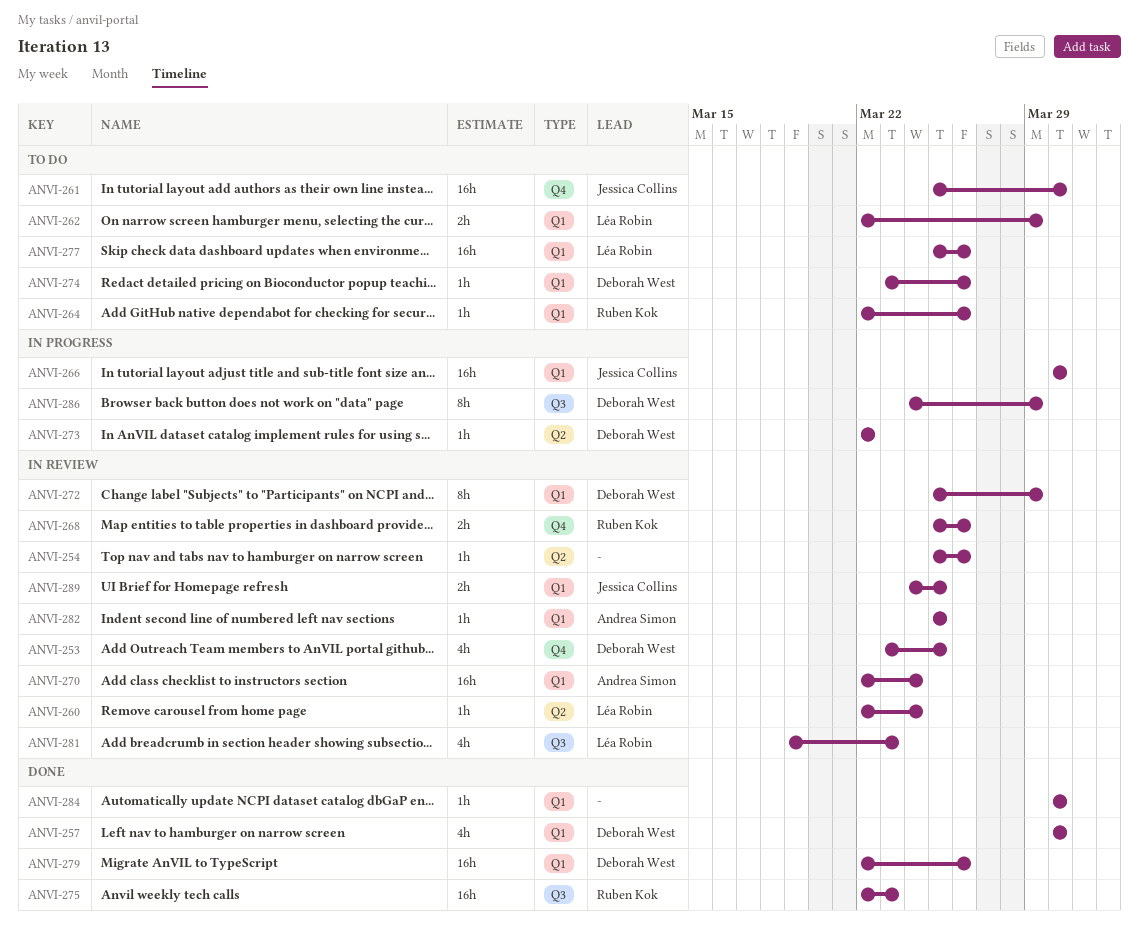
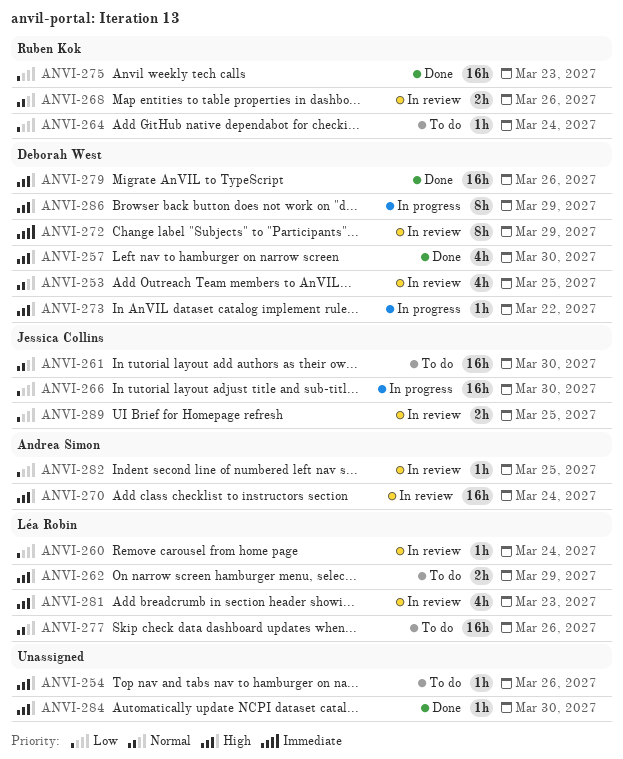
ANVI-254, status: In review -> To do
ANVI-264, due: Mar 26 -> Mar 24
ANVI-274: present -> none

